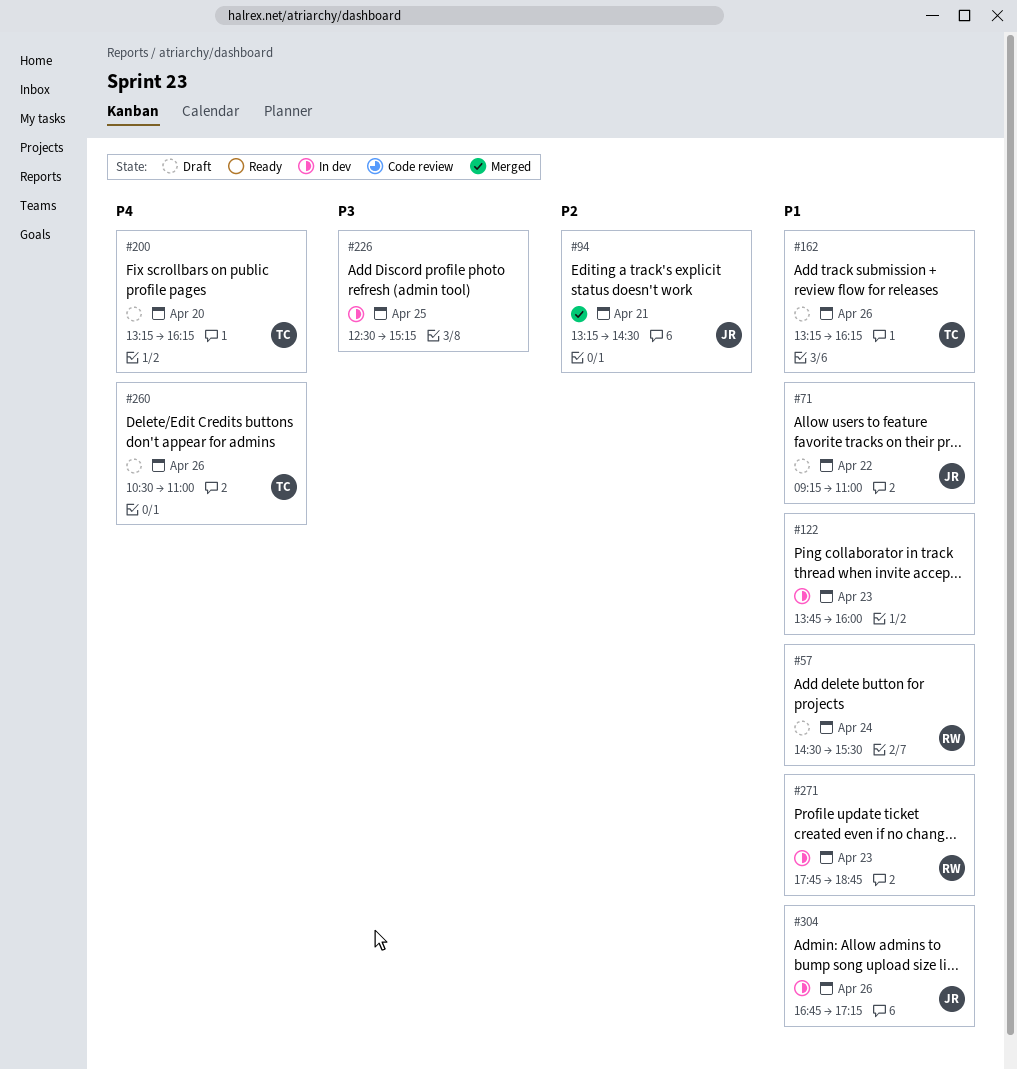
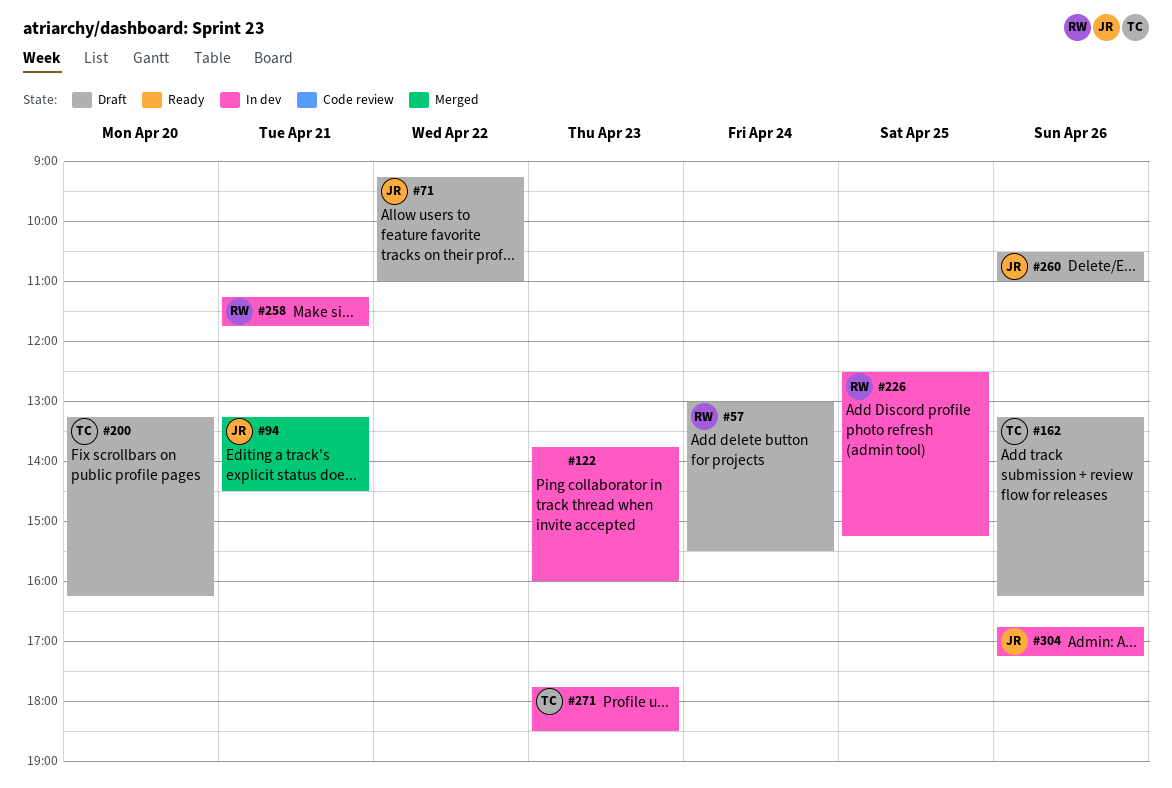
#57, begins: 14:30 -> 13:00
#226, owner: none -> RW
#258: none -> present
#260, owner: TC -> JR
#271, owner: RW -> TC
#271, ends: 18:45 -> 18:30

